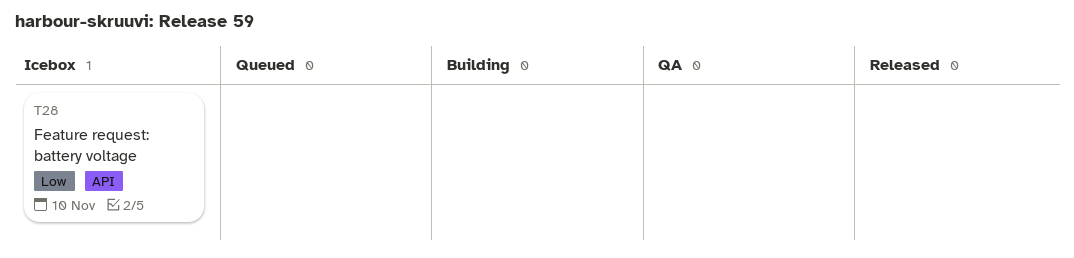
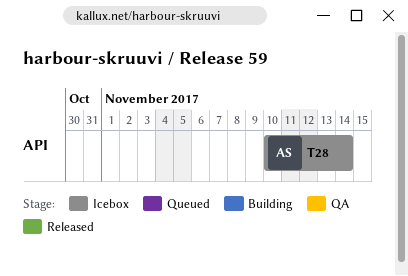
T28, due: Nov 10 -> Nov 14

